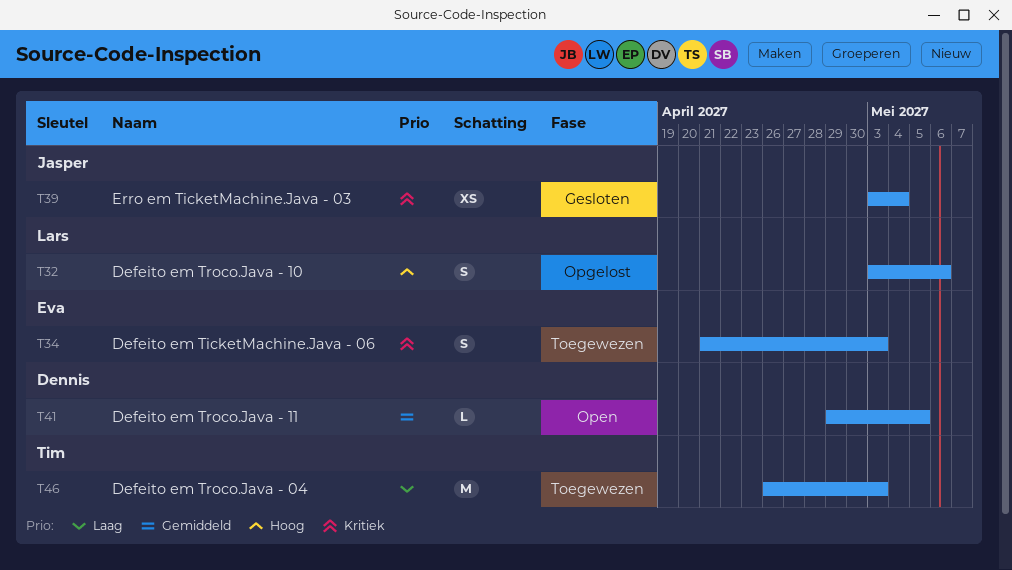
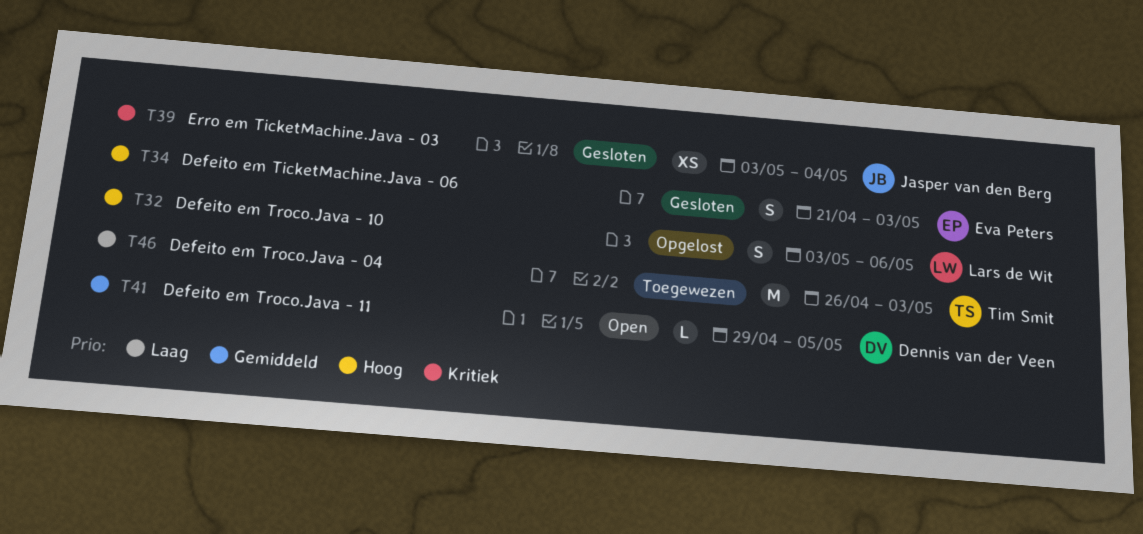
T34, status: Toegewezen -> Gesloten
T34, priority: Kritiek -> Hoog

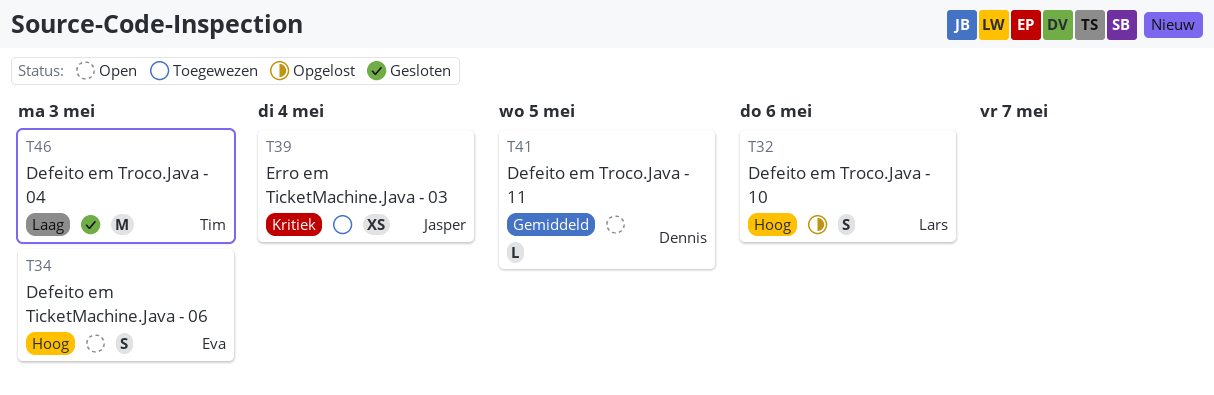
T34, status: Gesloten -> Open
T39, status: Gesloten -> Toegewezen
T46, status: Toegewezen -> Gesloten

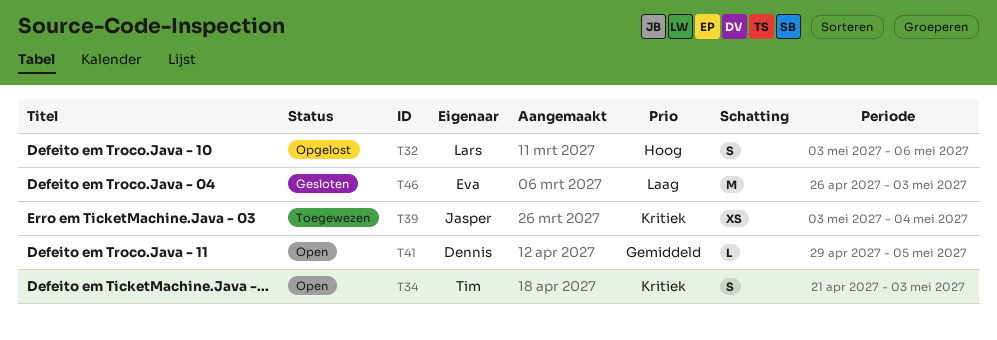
T34, owner: Eva -> Tim
T34, priority: Hoog -> Kritiek
T46, owner: Tim -> Eva

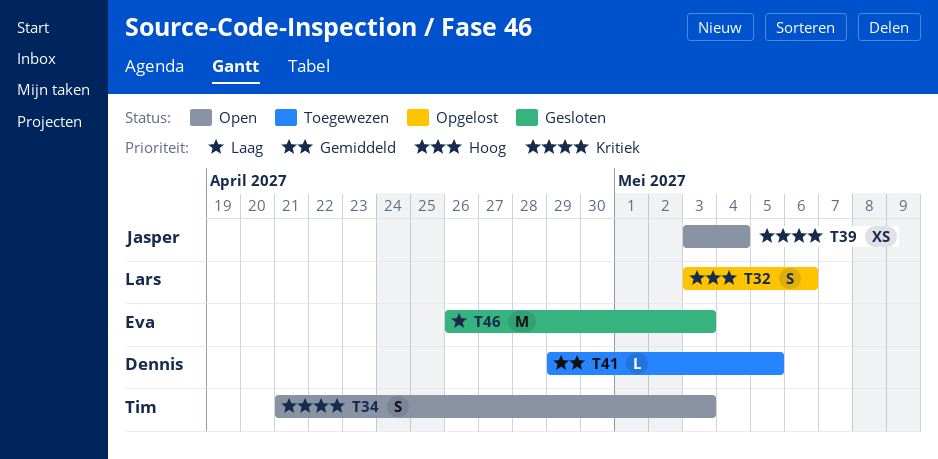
T39, status: Toegewezen -> Open
T41, status: Open -> Toegewezen

